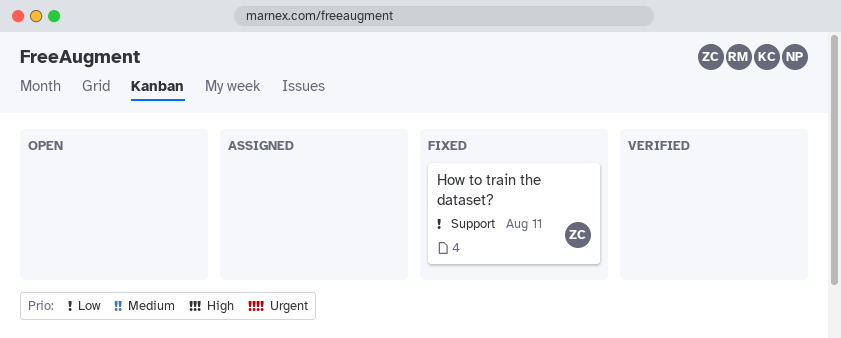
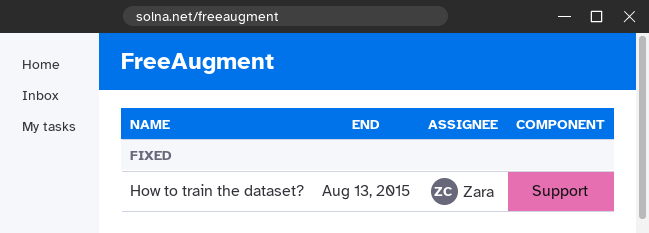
How to train the dataset?, due: Aug 11 -> Aug 13

